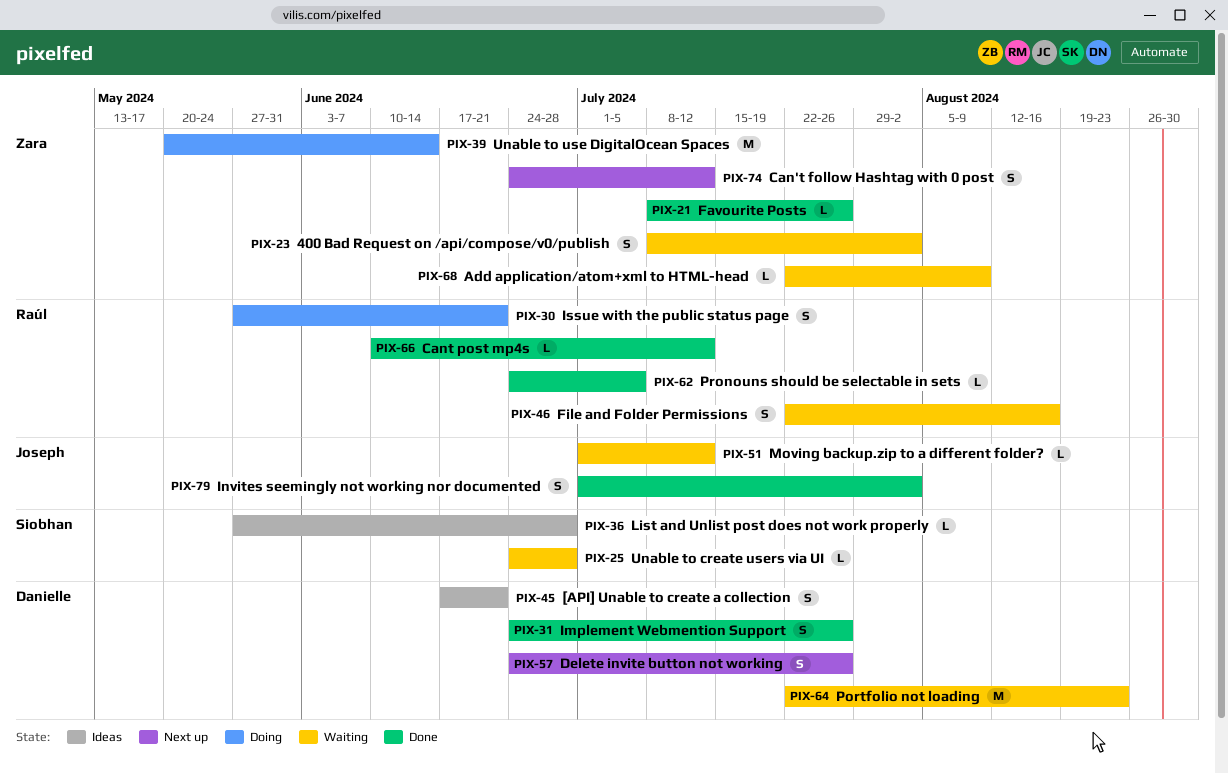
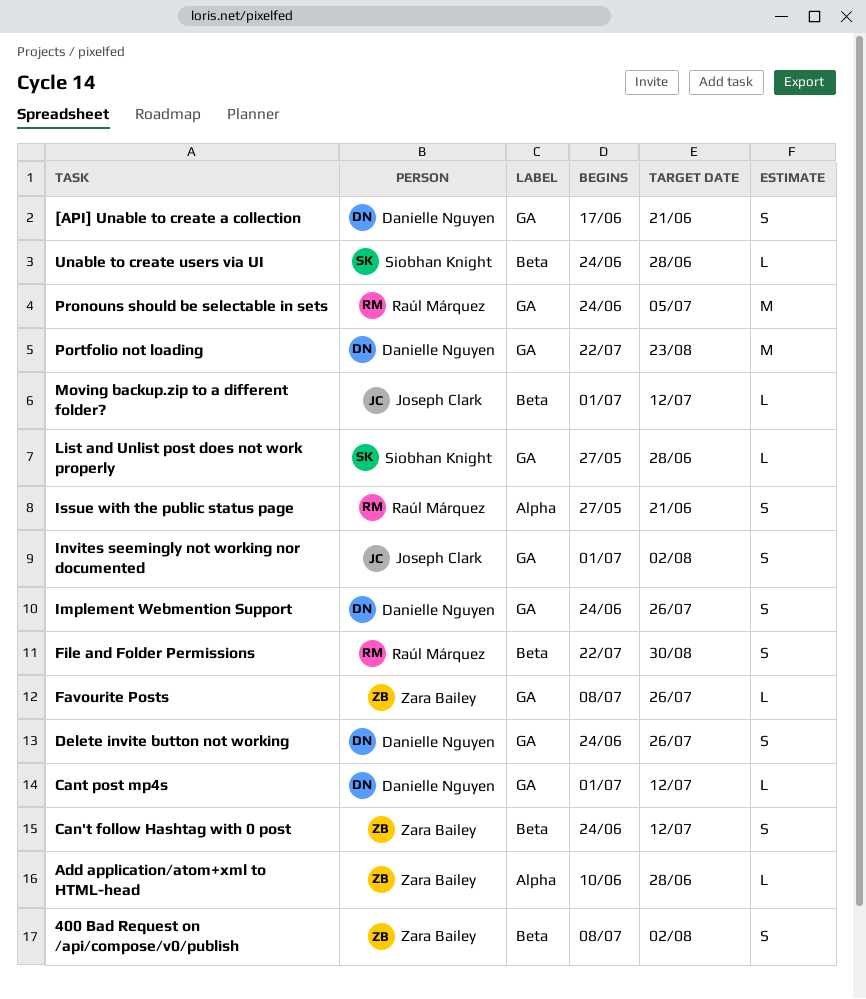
Add application/atom+xml to HTML-head, start: Jul 22 -> Jun 10
Add application/atom+xml to HTML-head, due: Aug 9 -> Jun 28
Cant post mp4s, owner: Raúl Márquez -> Danielle Nguyen
Cant post mp4s, start: Jun 10 -> Jul 1
File and Folder Permissions, due: Aug 16 -> Aug 30
Pronouns should be selectable in sets, estimate: L -> M
Unable to use DigitalOcean Spaces: present -> none

